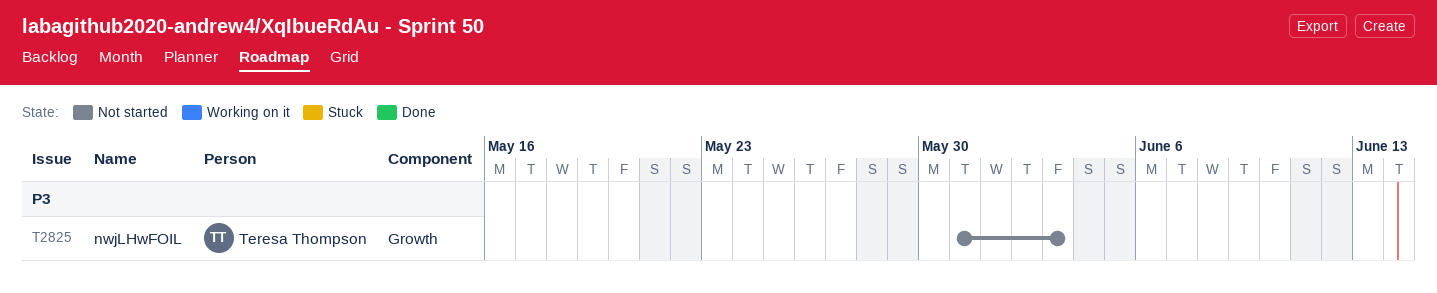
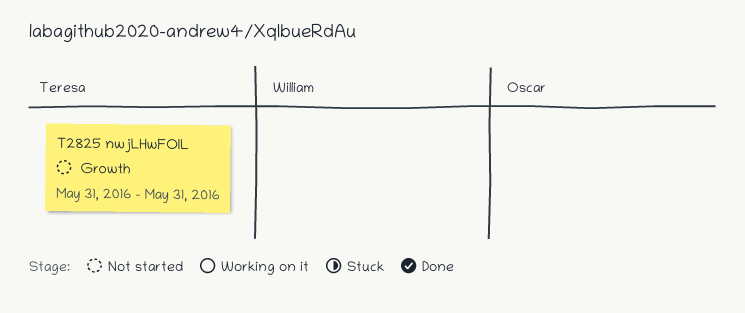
T2825, due: Jun 3 -> May 31

